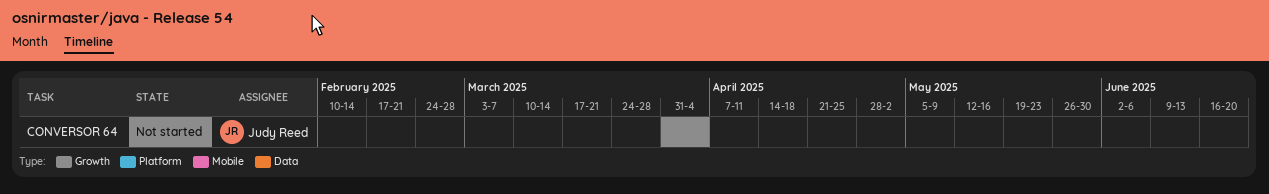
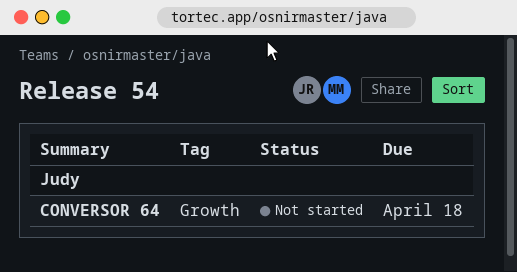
CONVERSOR 64, due: Apr 4 -> Apr 18

